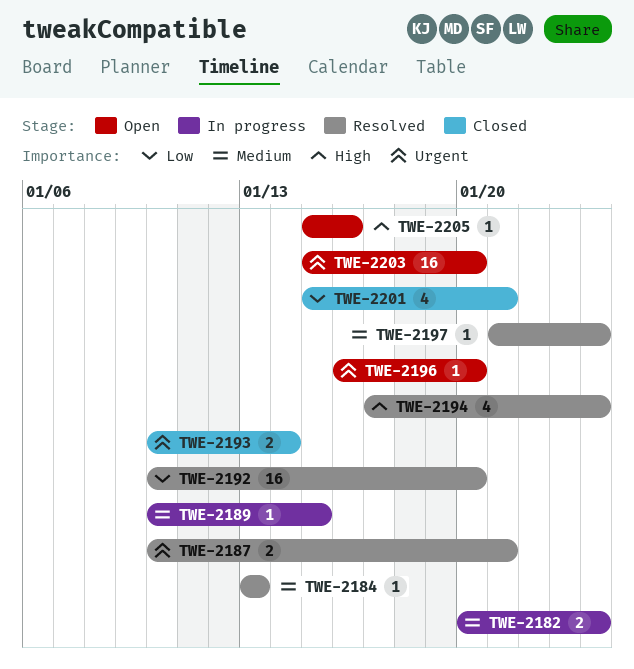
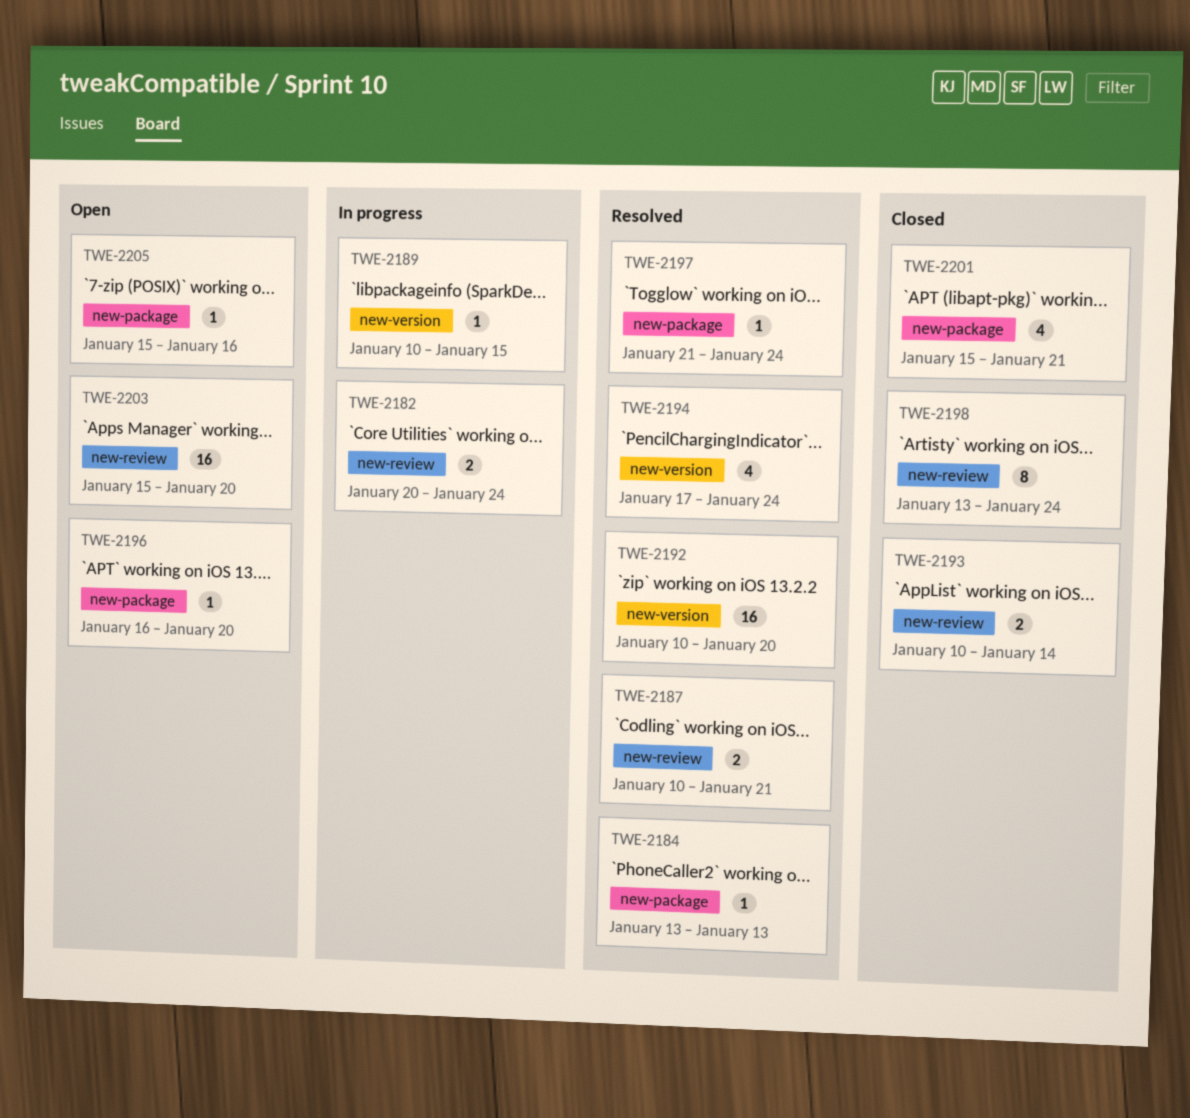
TWE-2198: none -> present

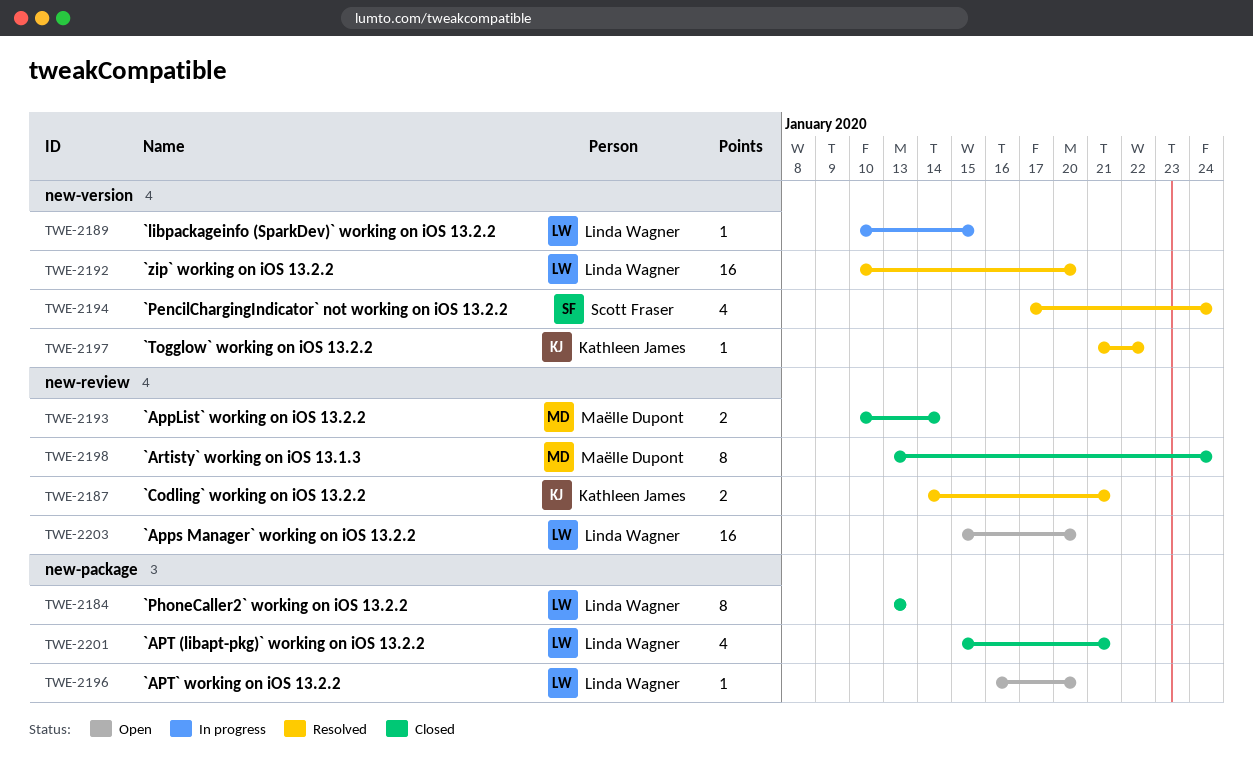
TWE-2182: present -> none
TWE-2184, status: Resolved -> Closed
TWE-2184, estimate: 1 -> 8
TWE-2187, start: Jan 10 -> Jan 14
TWE-2197, label: new-package -> new-version
TWE-2197, due: Jan 24 -> Jan 22
TWE-2205: present -> none

